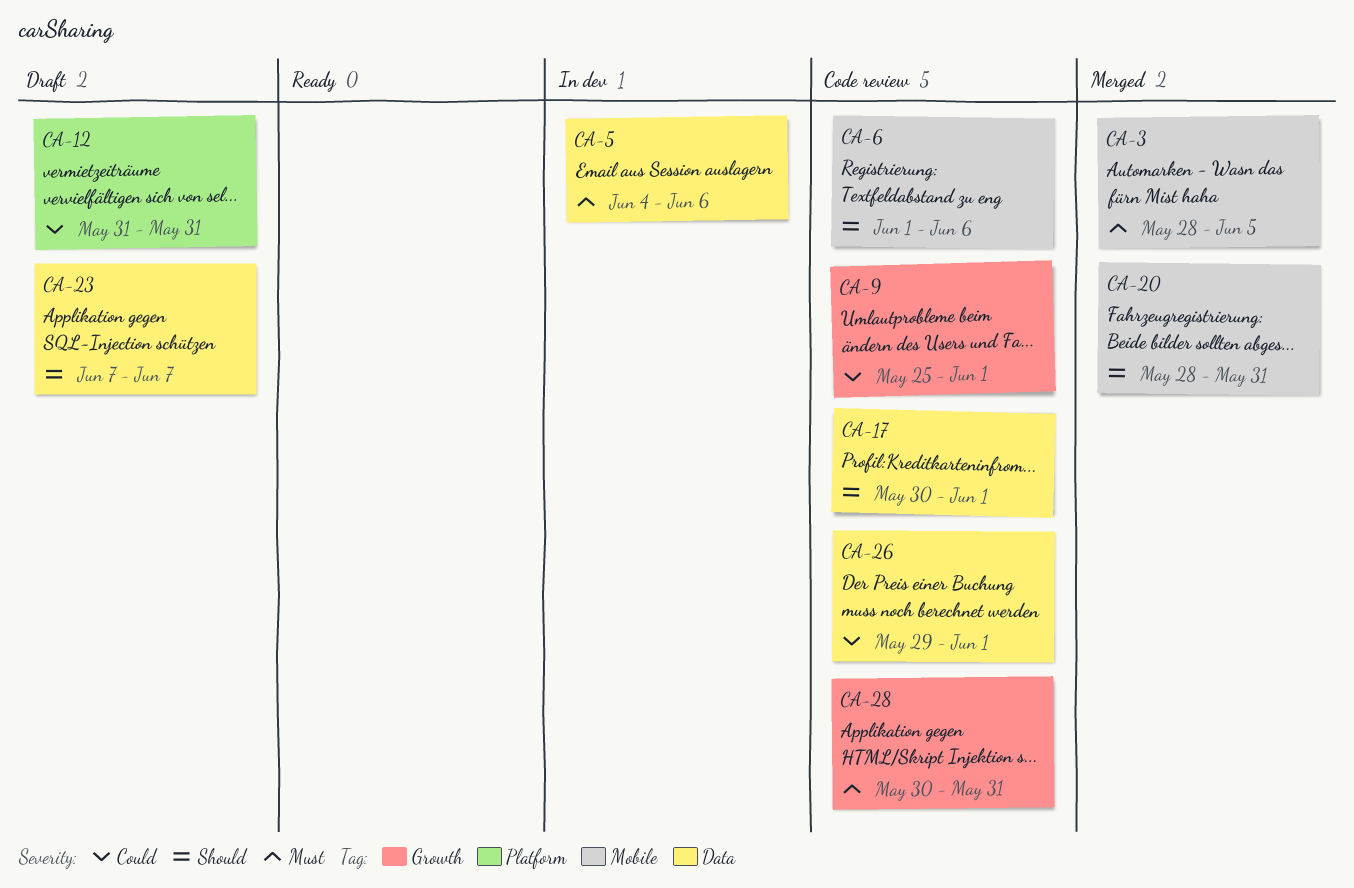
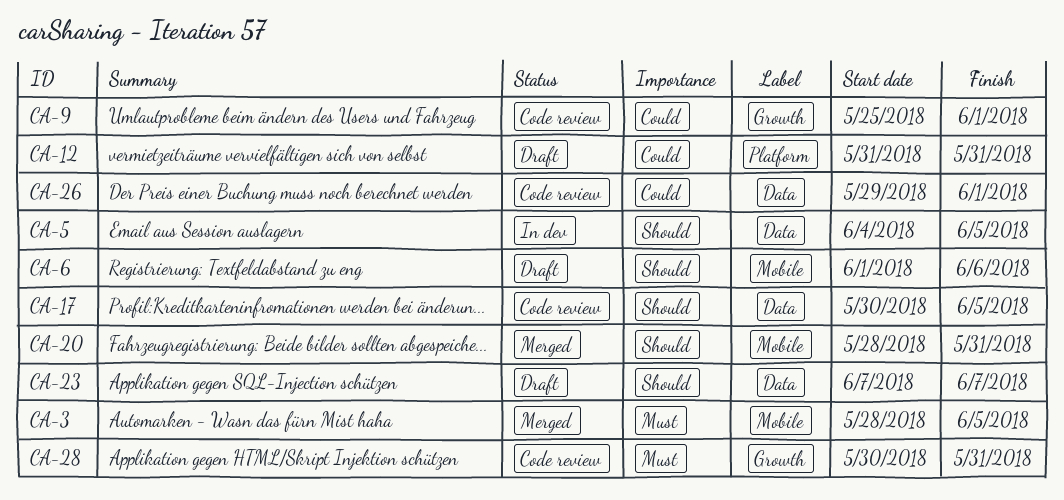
CA-5, priority: Must -> Should
CA-5, due: Jun 6 -> Jun 5
CA-6, status: Code review -> Draft
CA-17, due: Jun 1 -> Jun 5

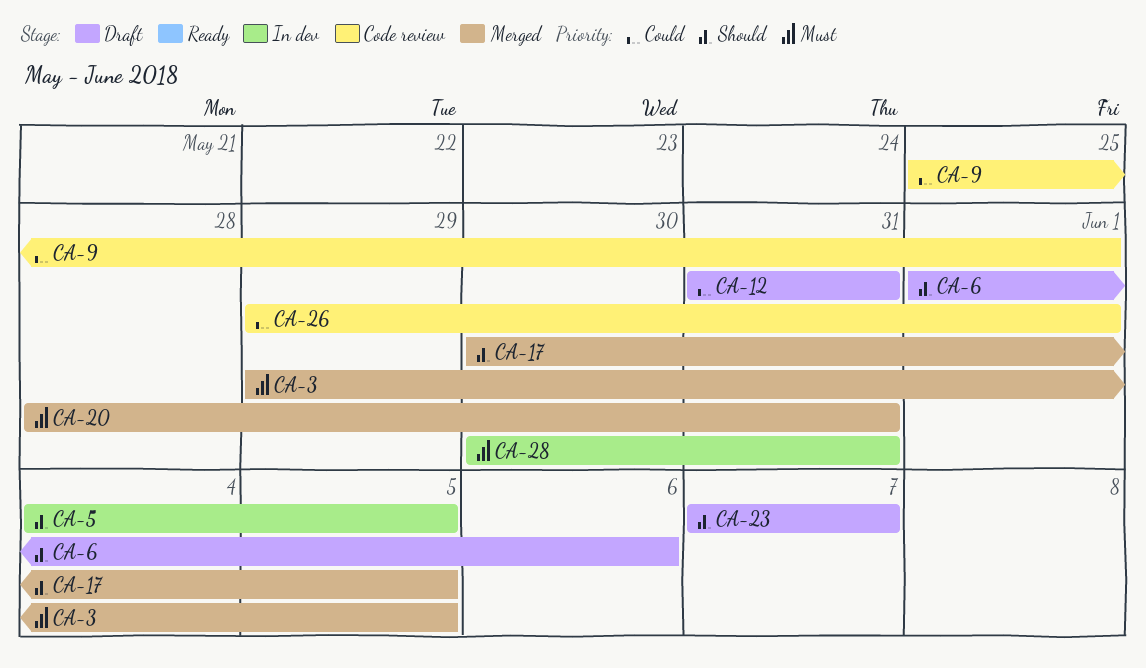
CA-3, start: May 28 -> May 29
CA-17, status: Code review -> Merged
CA-20, priority: Should -> Must
CA-28, status: Code review -> In dev

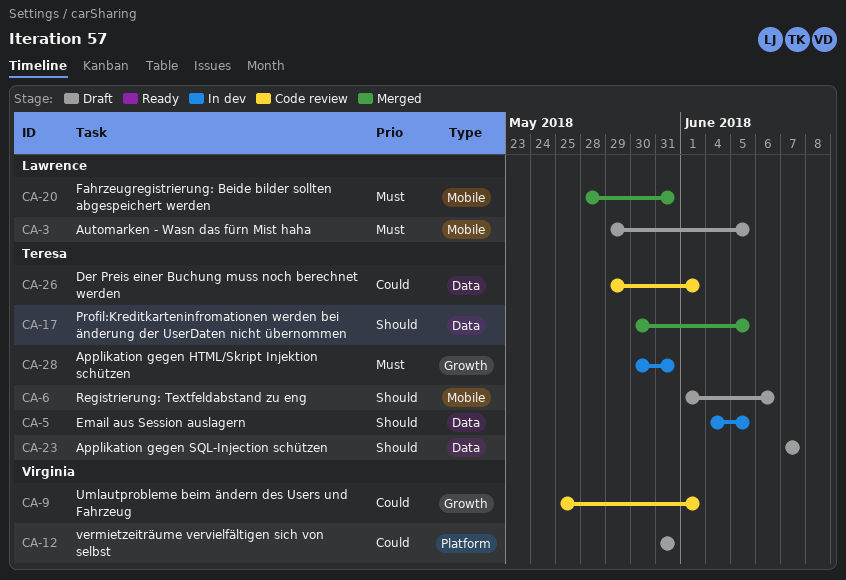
CA-3, status: Merged -> Draft

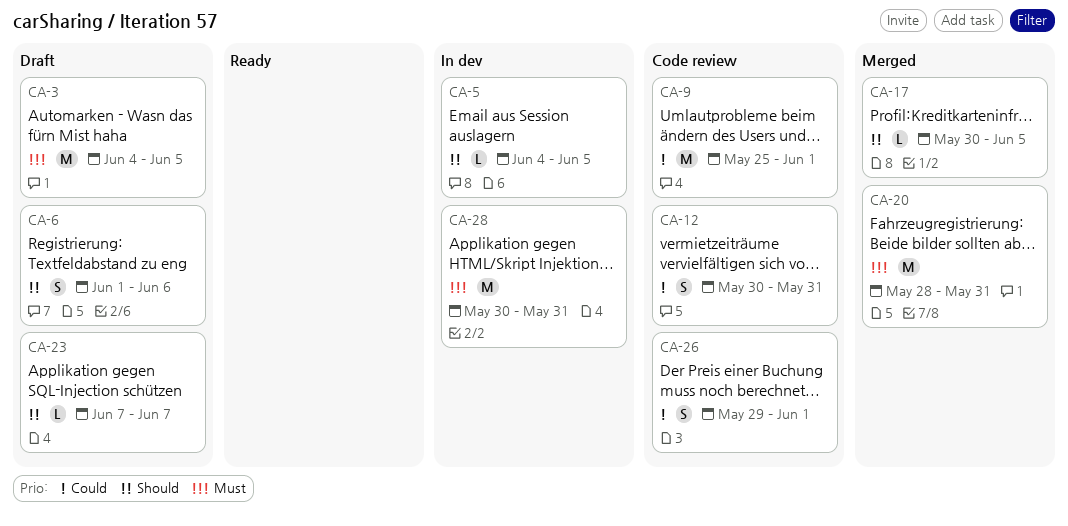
CA-3, start: May 29 -> Jun 4
CA-12, status: Draft -> Code review
CA-12, start: May 31 -> May 30

